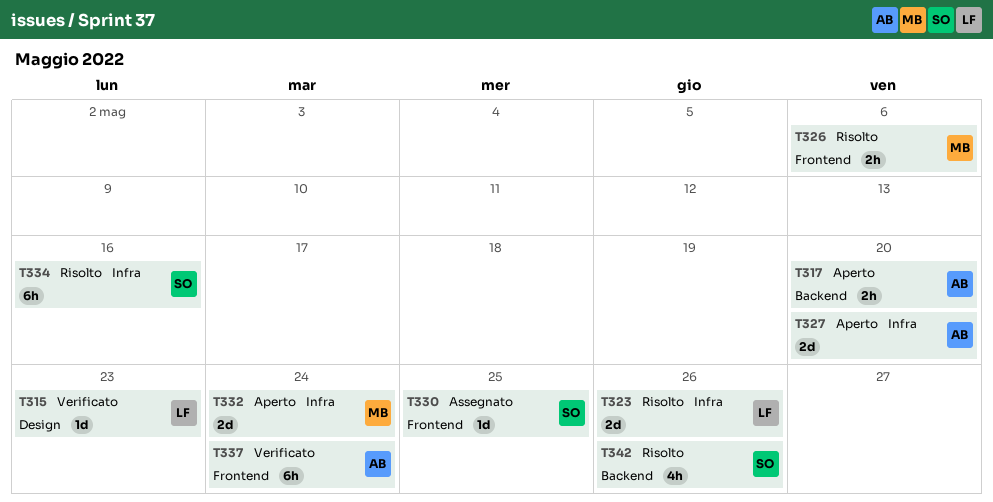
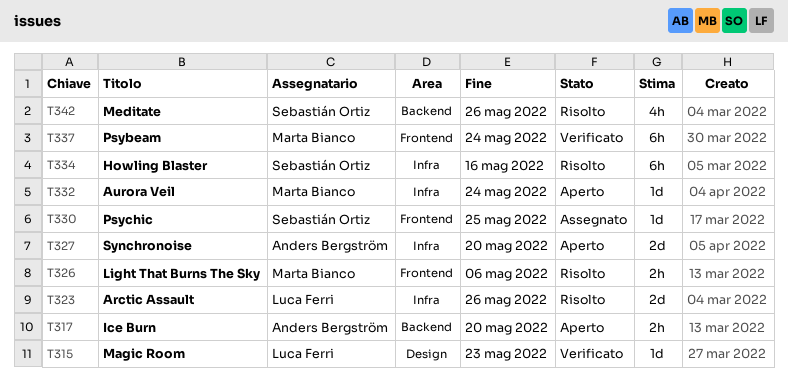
T332, estimate: 2d -> 1d
T337, owner: Anders Bergström -> Marta Bianco

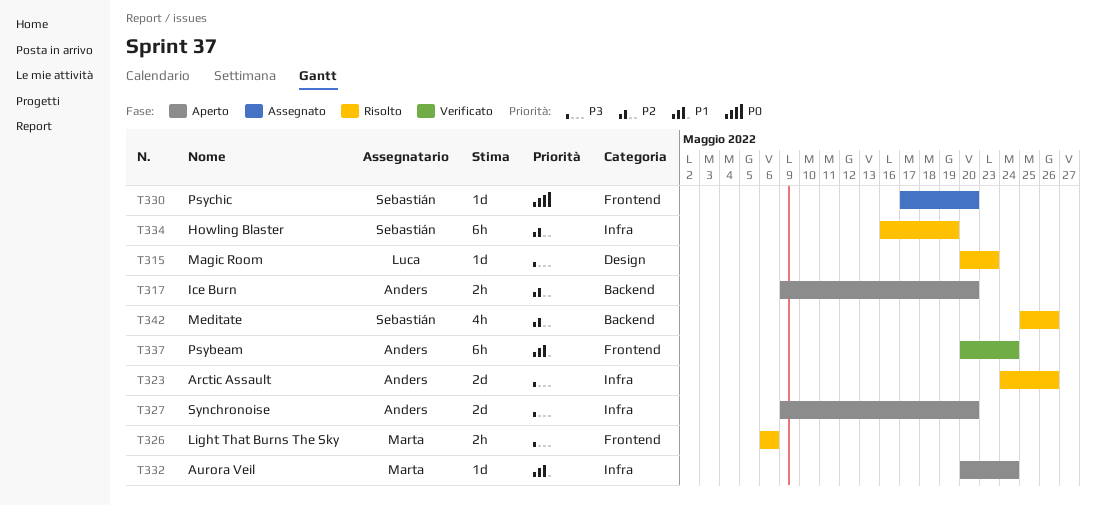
T315, status: Verificato -> Risolto
T323, owner: Luca Ferri -> Anders Bergström
T330, due: May 25 -> May 20
T334, due: May 16 -> May 19
T337, owner: Marta Bianco -> Anders Bergström

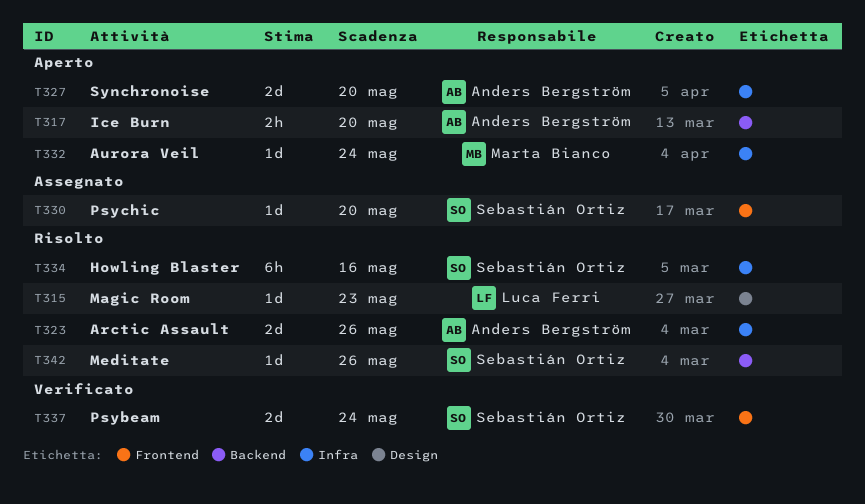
T326: present -> none
T334, due: May 19 -> May 16
T337, owner: Anders Bergström -> Sebastián Ortiz
T337, estimate: 6h -> 2d
T342, estimate: 4h -> 1d

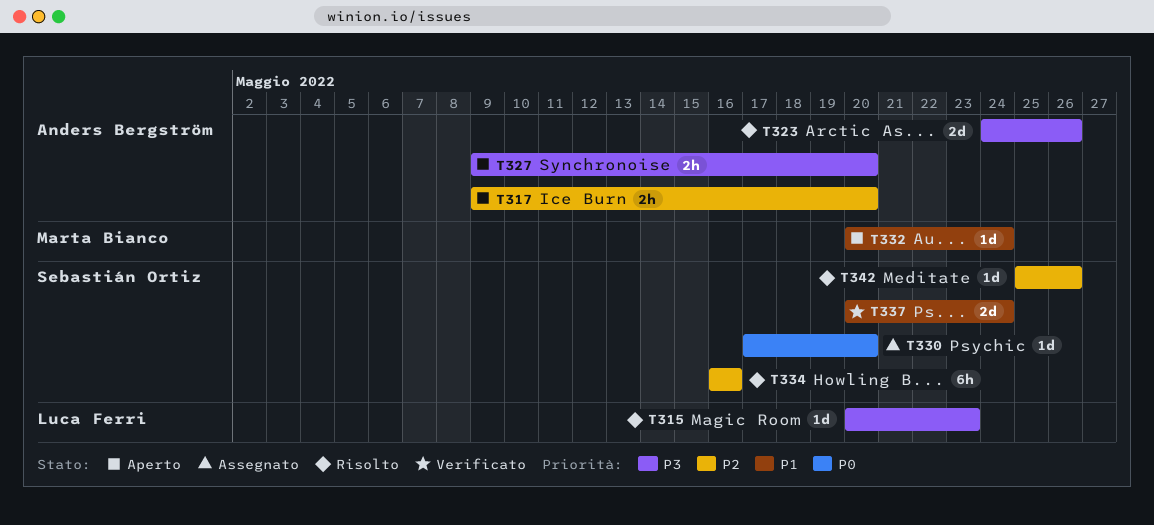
T327, estimate: 2d -> 2h

